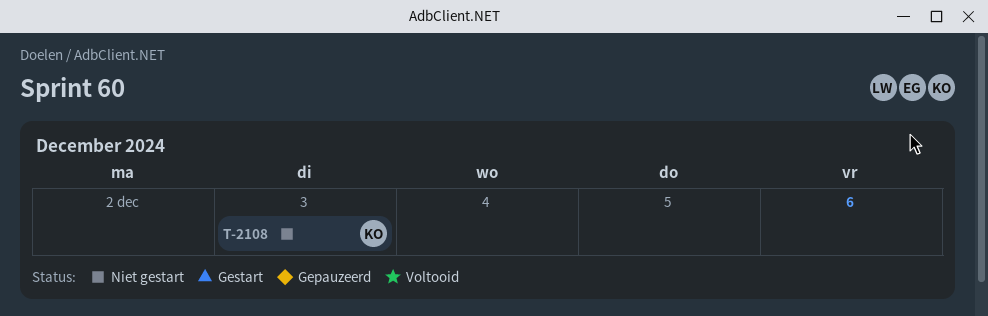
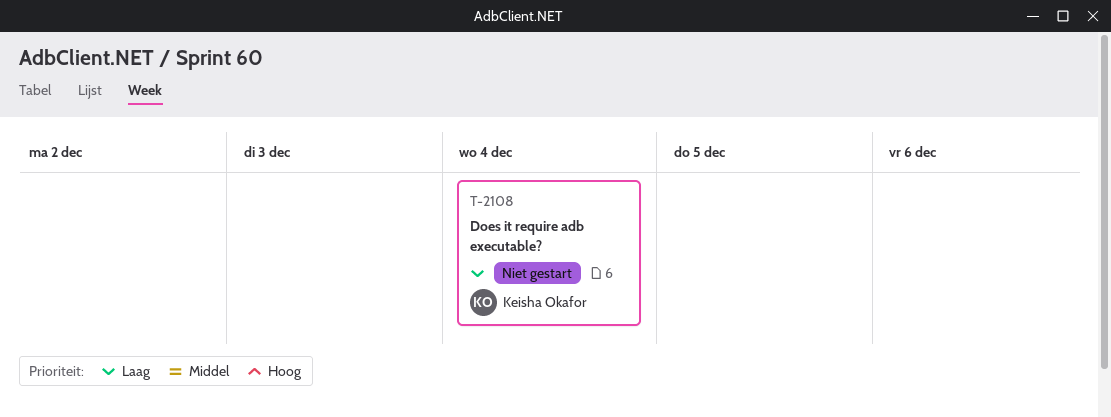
T-2108, due: Dec 3 -> Dec 4

